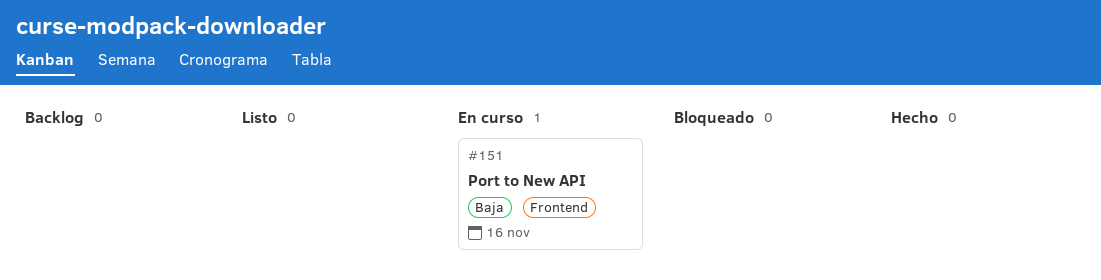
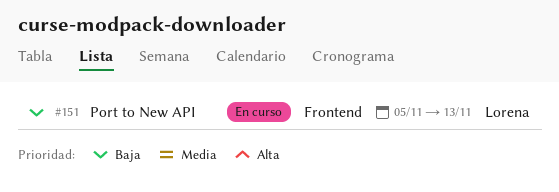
#151, due: Nov 16 -> Nov 13

